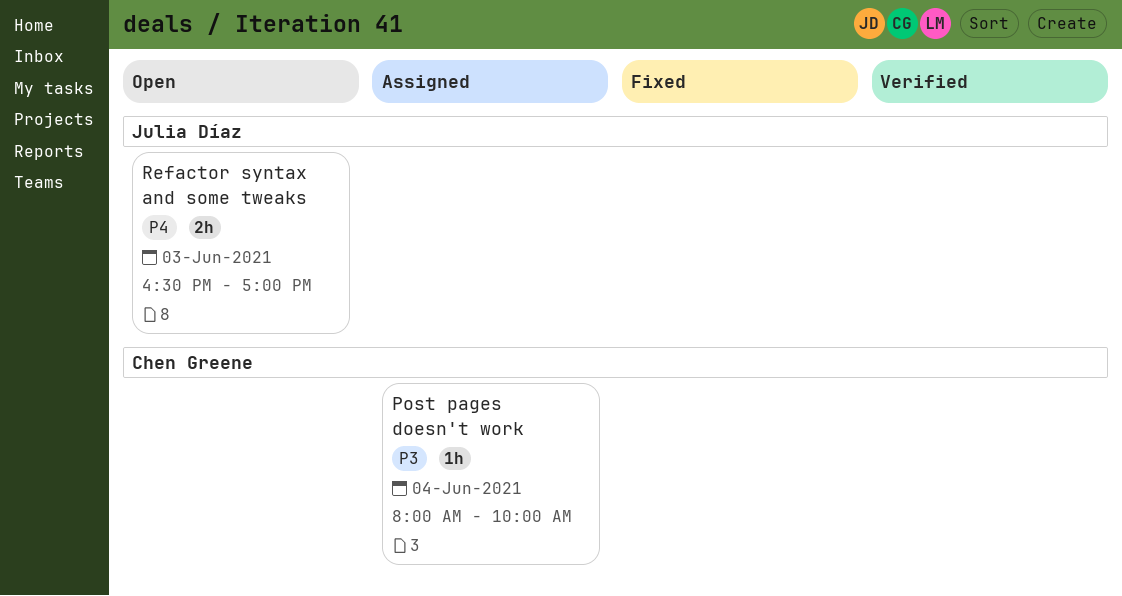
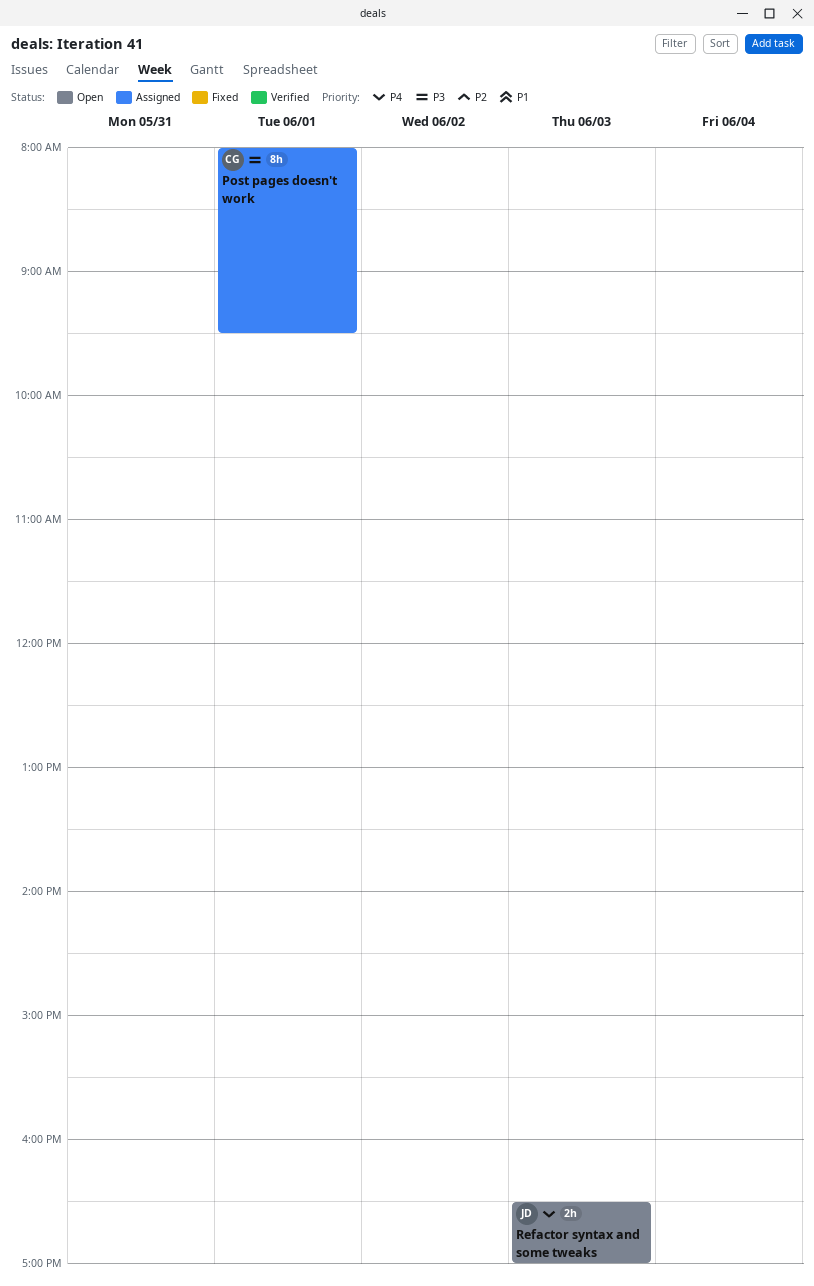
Post pages doesn't work, estimate: 1h -> 8h
Post pages doesn't work, day: Jun 4 -> Jun 1
Post pages doesn't work, ends: 10:00 -> 09:30

